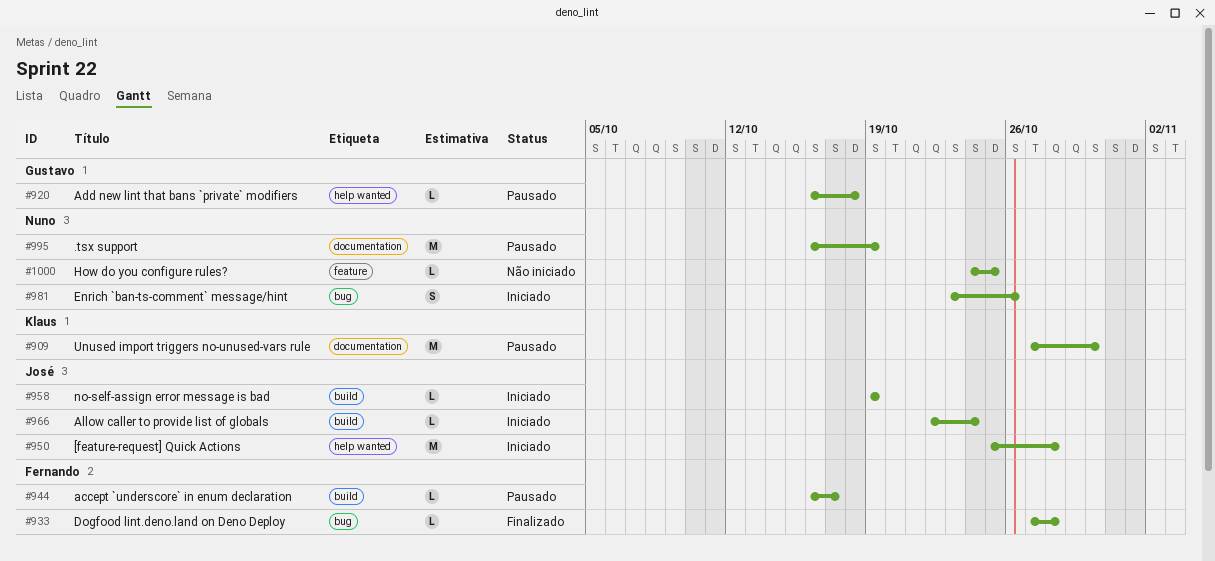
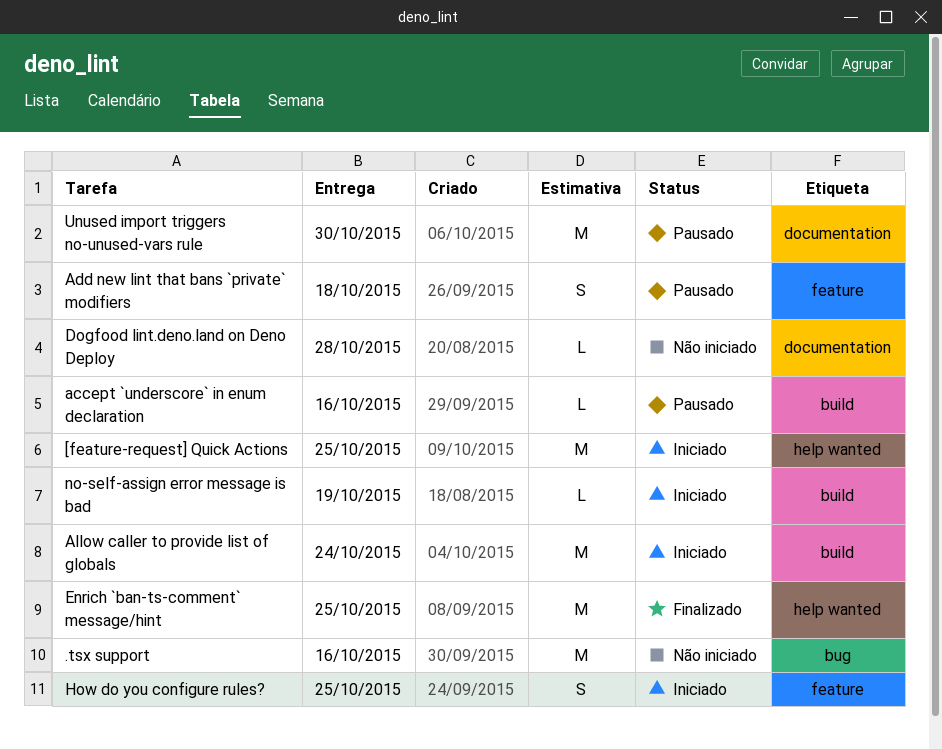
.tsx support, status: Pausado -> Não iniciado
.tsx support, label: documentation -> bug
.tsx support, due: Oct 19 -> Oct 16
[feature-request] Quick Actions, due: Oct 28 -> Oct 25
accept `underscore` in enum declaration, due: Oct 17 -> Oct 16
Add new lint that bans `private` modifiers, label: help wanted -> feature
Add new lint that bans `private` modifiers, estimate: L -> S
Allow caller to provide list of globals, estimate: L -> M
Dogfood lint.deno.land on Deno Deploy, status: Finalizado -> Não iniciado
Dogfood lint.deno.land on Deno Deploy, label: bug -> documentation
Enrich `ban-ts-comment` message/hint, status: Iniciado -> Finalizado
Enrich `ban-ts-comment` message/hint, label: bug -> help wanted
Enrich `ban-ts-comment` message/hint, estimate: S -> M
Enrich `ban-ts-comment` message/hint, due: Oct 26 -> Oct 25
How do you configure rules?, status: Não iniciado -> Iniciado
How do you configure rules?, estimate: L -> S

